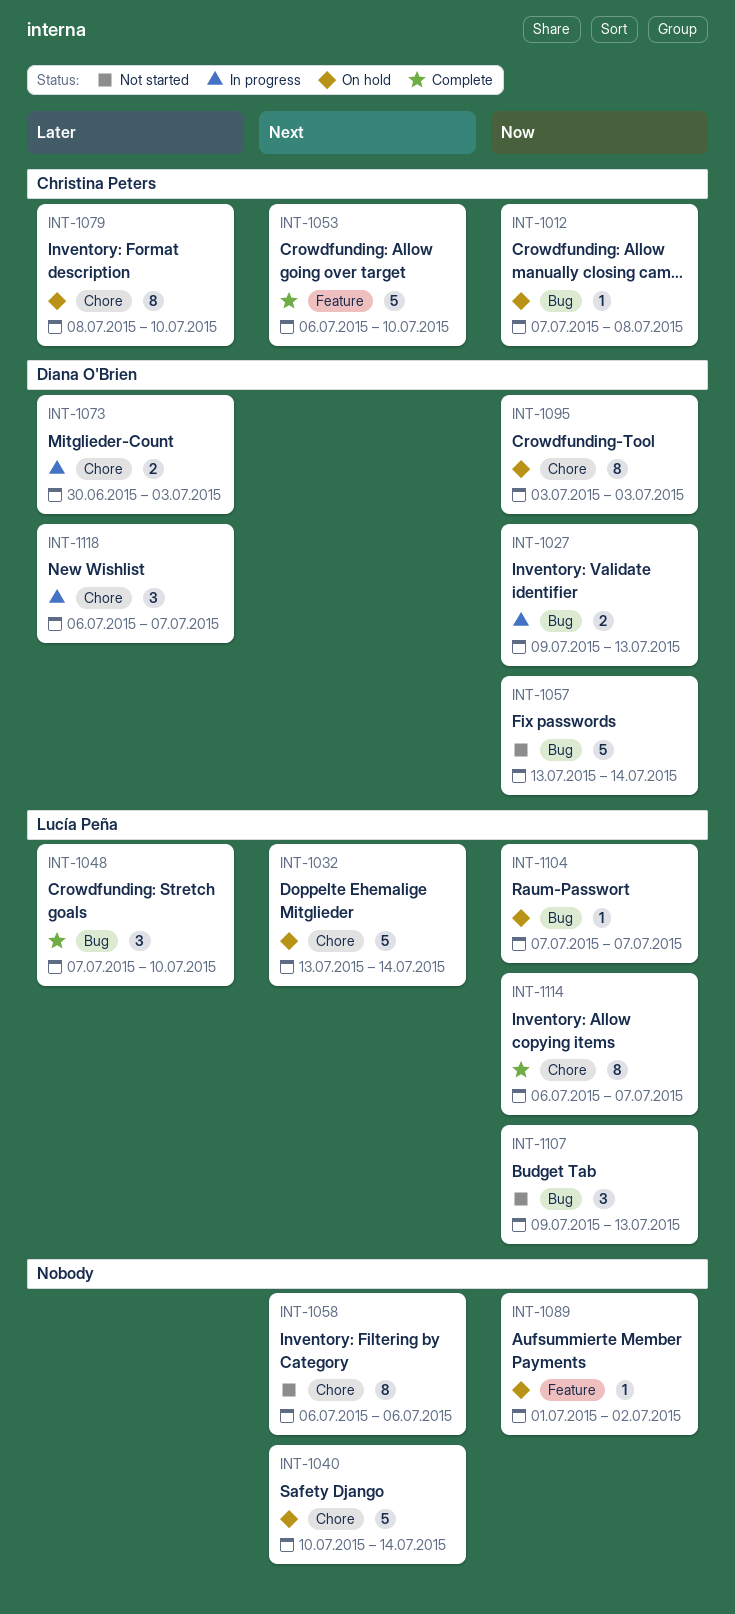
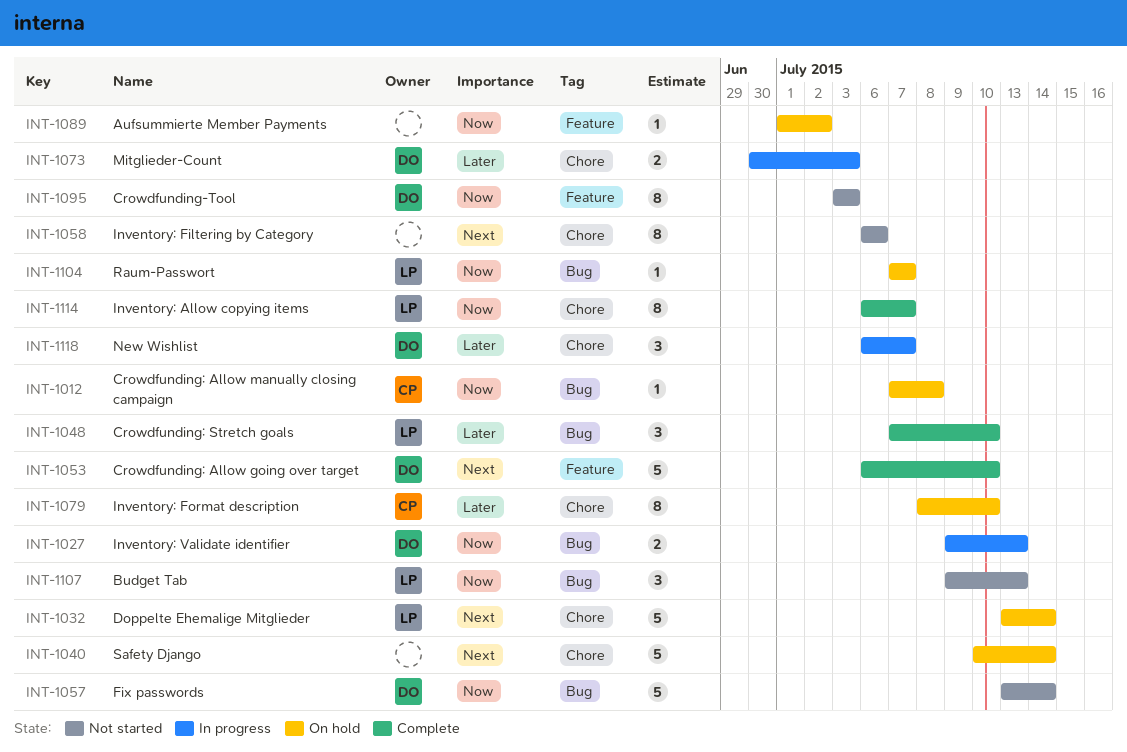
INT-1053, owner: Christina Peters -> Diana O'Brien
INT-1095, status: On hold -> Not started
INT-1095, label: Chore -> Feature

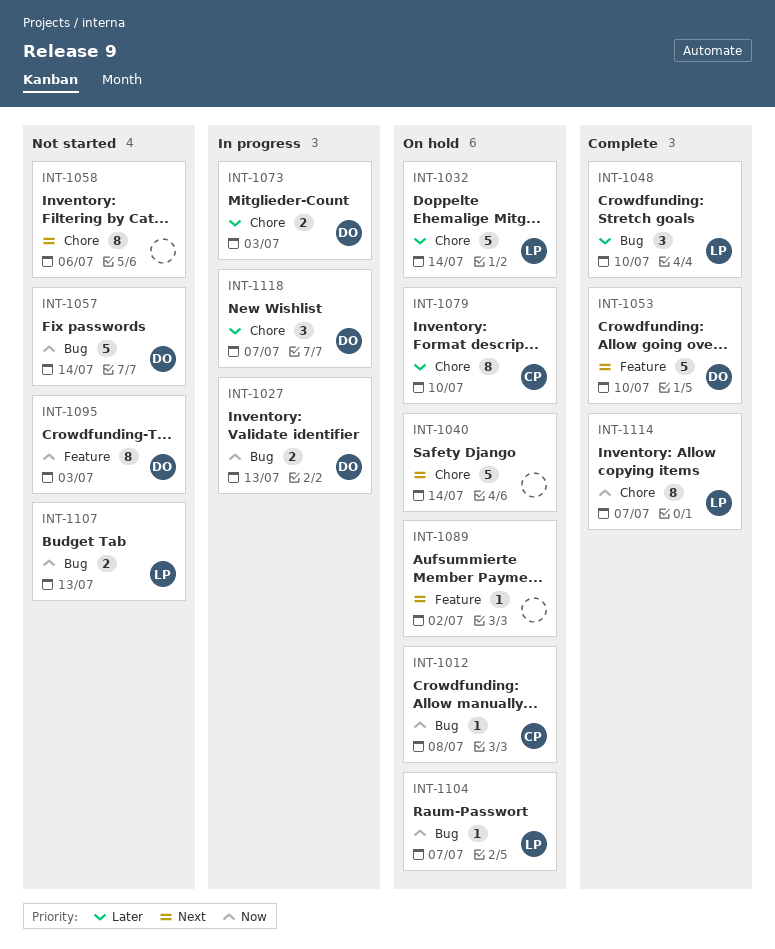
INT-1032, priority: Next -> Later
INT-1089, priority: Now -> Next
INT-1107, estimate: 3 -> 2

